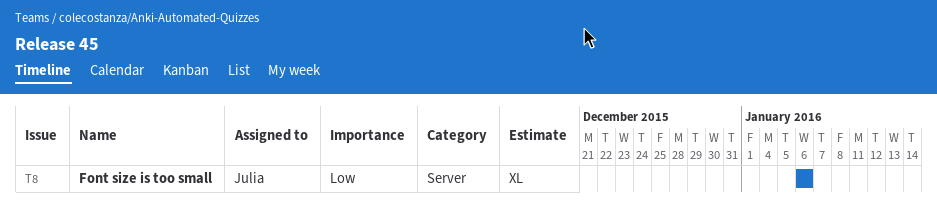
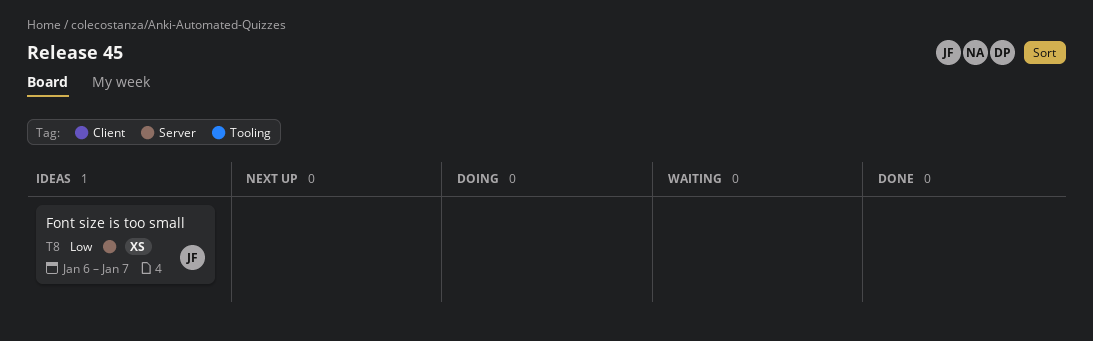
T8, estimate: XL -> XS
T8, due: Jan 6 -> Jan 7

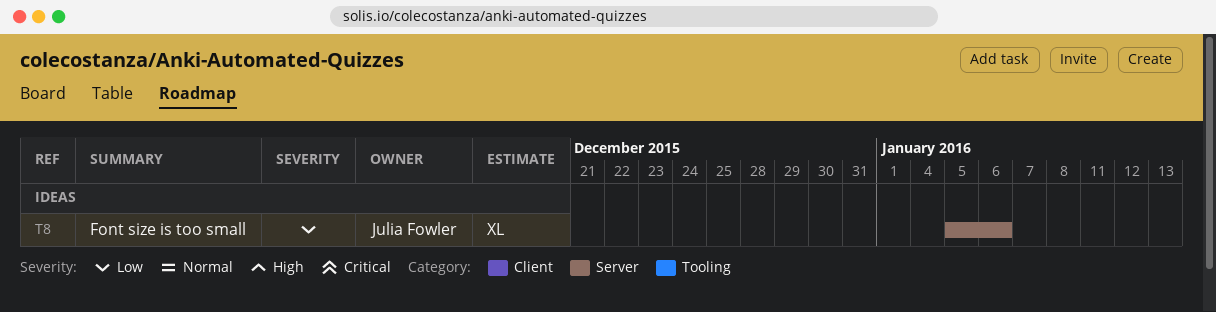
T8, estimate: XS -> XL
T8, start: Jan 6 -> Jan 5
T8, due: Jan 7 -> Jan 6

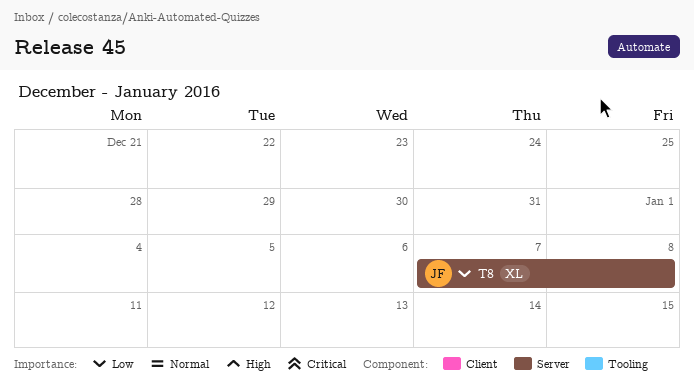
T8, start: Jan 5 -> Jan 7
T8, due: Jan 6 -> Jan 8

